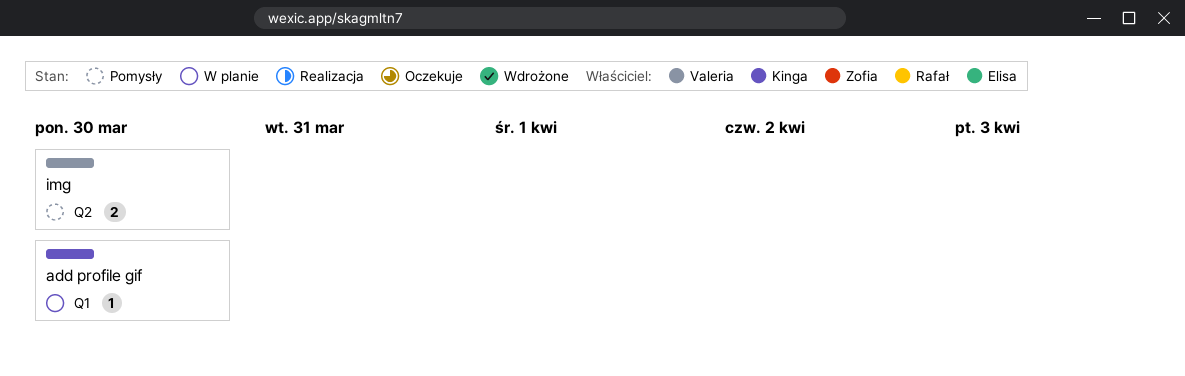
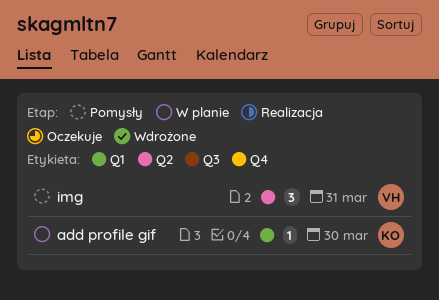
img, estimate: 2 -> 3
img, due: Mar 30 -> Mar 31

